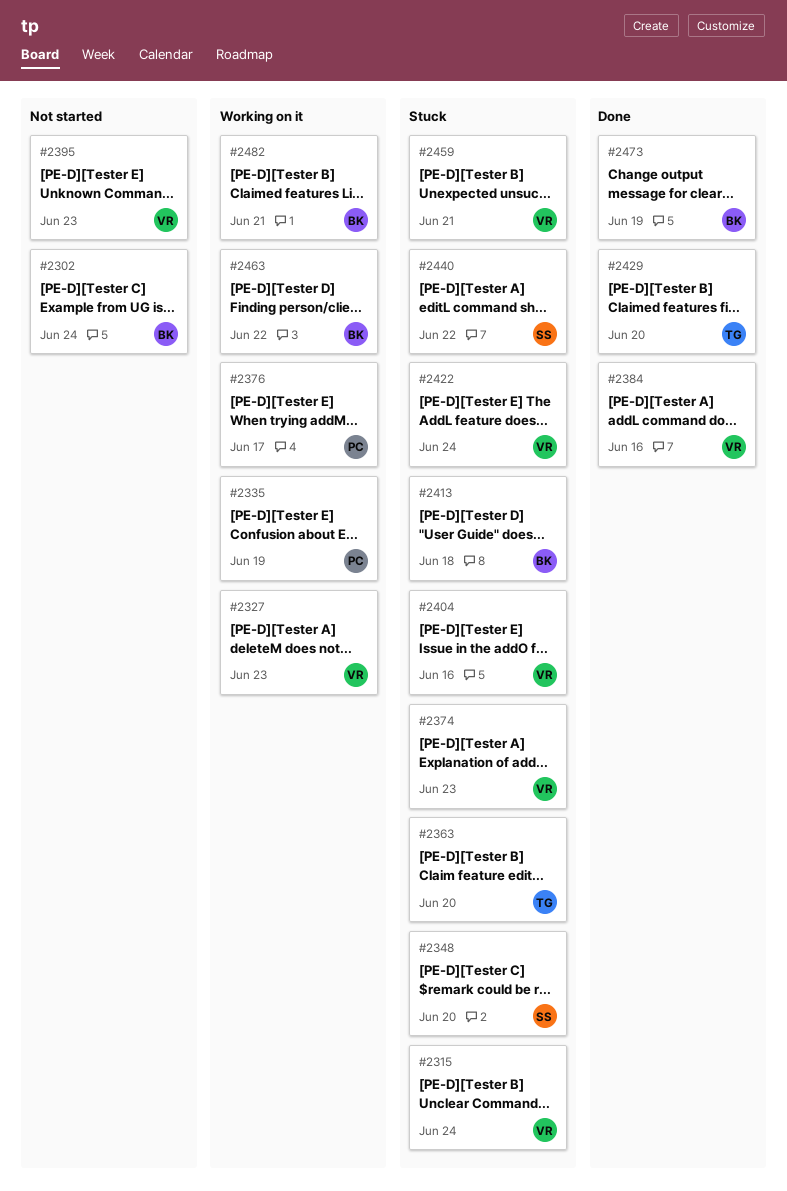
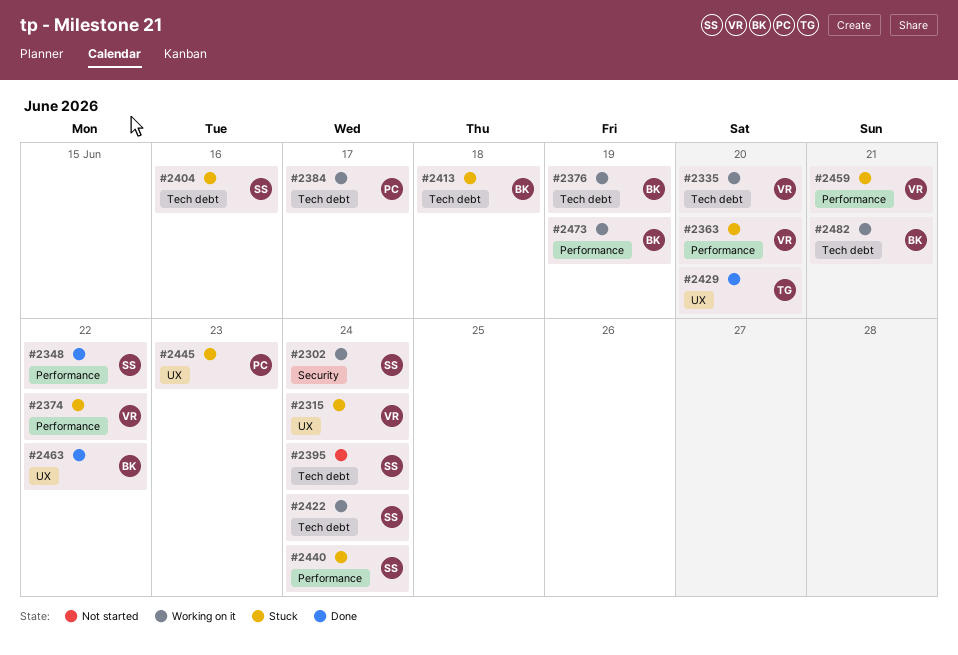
#2302, status: Not started -> Working on it
#2302, owner: BK -> SS
#2327: present -> none
#2335, owner: PC -> VR
#2335, due: Jun 19 -> Jun 20
#2348, status: Stuck -> Done
#2348, due: Jun 20 -> Jun 22
#2363, owner: TG -> VR
#2374, due: Jun 23 -> Jun 22
#2376, owner: PC -> BK
#2376, due: Jun 17 -> Jun 19
#2384, status: Done -> Working on it
#2384, owner: VR -> PC
#2384, due: Jun 16 -> Jun 17
#2395, owner: VR -> SS
#2395, due: Jun 23 -> Jun 24
#2404, owner: VR -> SS
#2422, status: Stuck -> Working on it
#2422, owner: VR -> SS
#2440, due: Jun 22 -> Jun 24
#2445: none -> present
#2463, status: Working on it -> Done
#2473, status: Done -> Working on it

